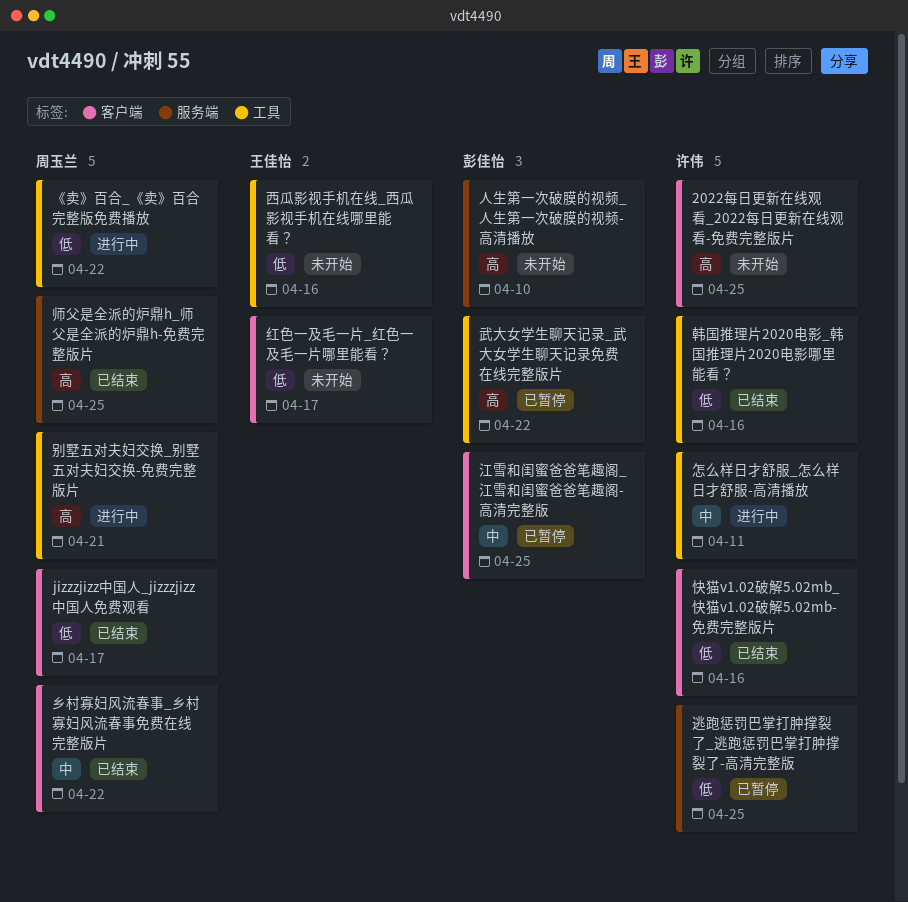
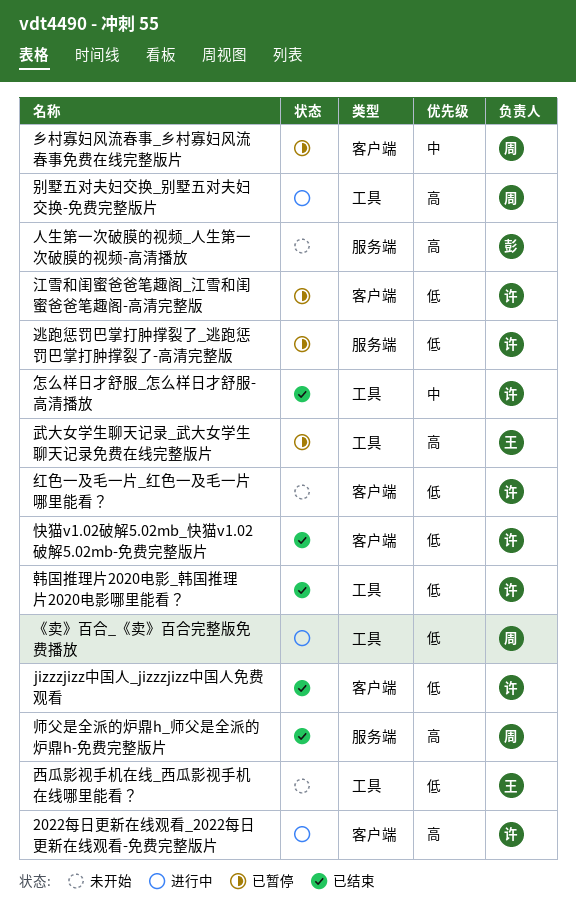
2022每日更新在线观看_2022每日更新在线观看-免费完整版片, status: 未开始 -> 进行中
jizzzjizz中国人_jizzzjizz中国人免费观看, owner: 周玉兰 -> 许伟
乡村寡妇风流春事_乡村寡妇风流春事免费在线完整版片, status: 已结束 -> 已暂停
怎么样日才舒服_怎么样日才舒服-高清播放, status: 进行中 -> 已结束
武大女学生聊天记录_武大女学生聊天记录免费在线完整版片, owner: 彭佳怡 -> 王佳怡
江雪和闺蜜爸爸笔趣阁_江雪和闺蜜爸爸笔趣阁-高清完整版, owner: 彭佳怡 -> 许伟
江雪和闺蜜爸爸笔趣阁_江雪和闺蜜爸爸笔趣阁-高清完整版, priority: 中 -> 低
红色一及毛一片_红色一及毛一片哪里能看？, owner: 王佳怡 -> 许伟

